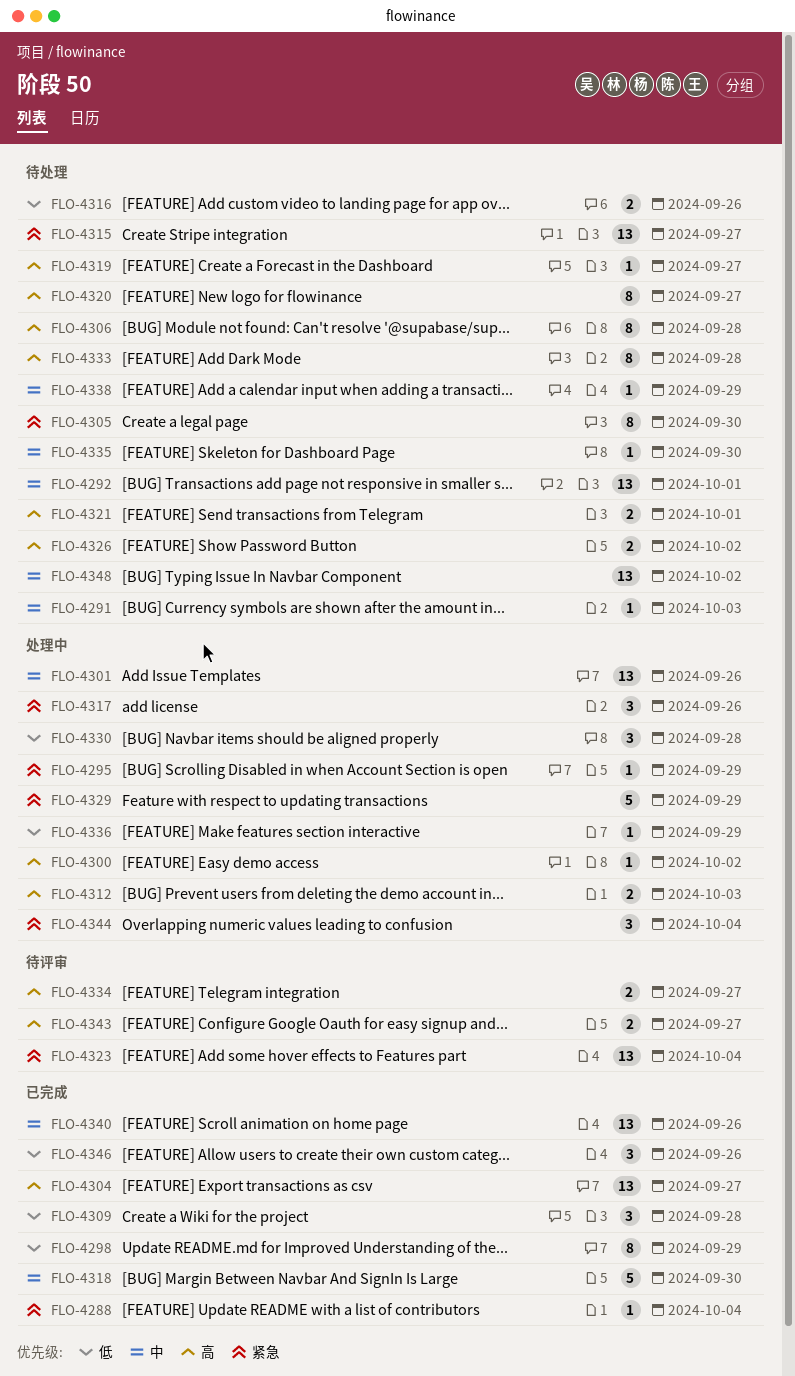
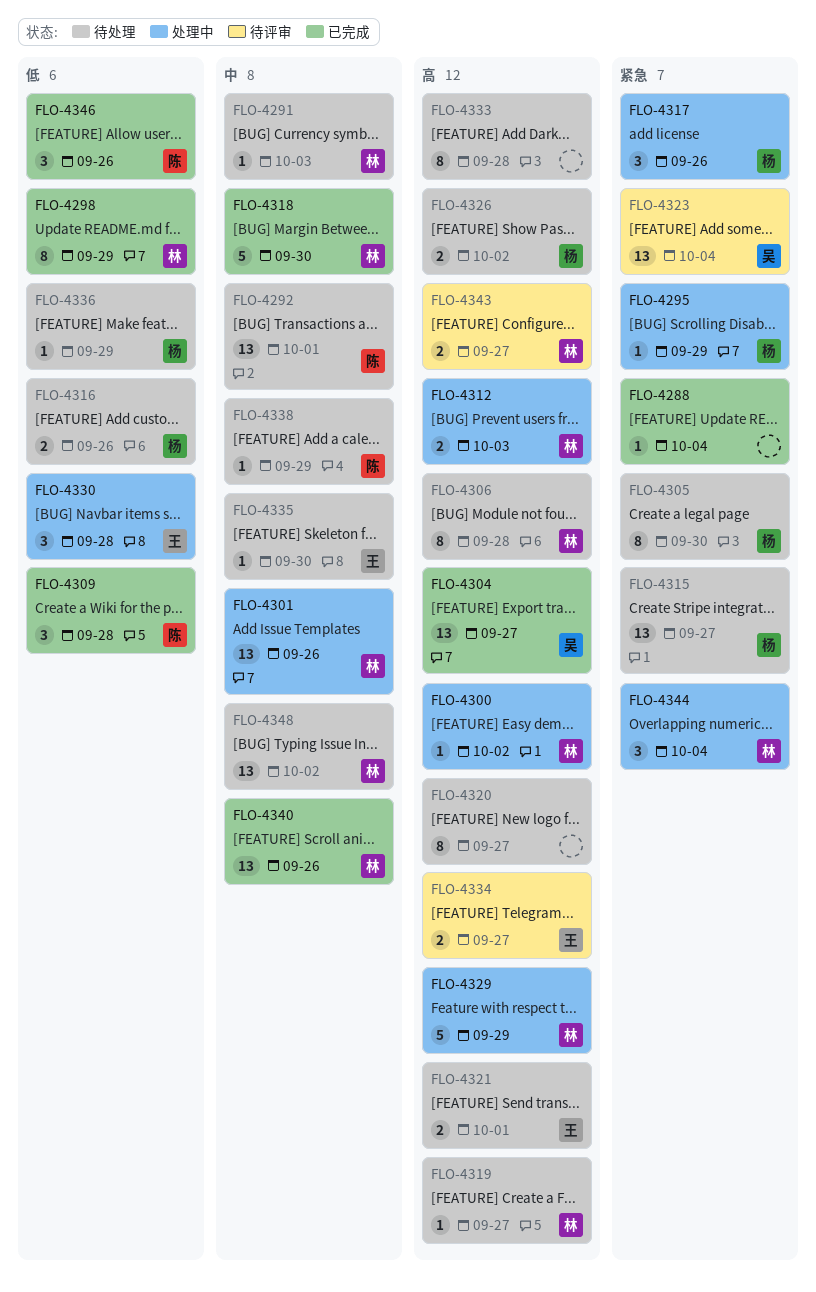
FLO-4329, priority: 紧急 -> 高
FLO-4336, status: 处理中 -> 待处理

